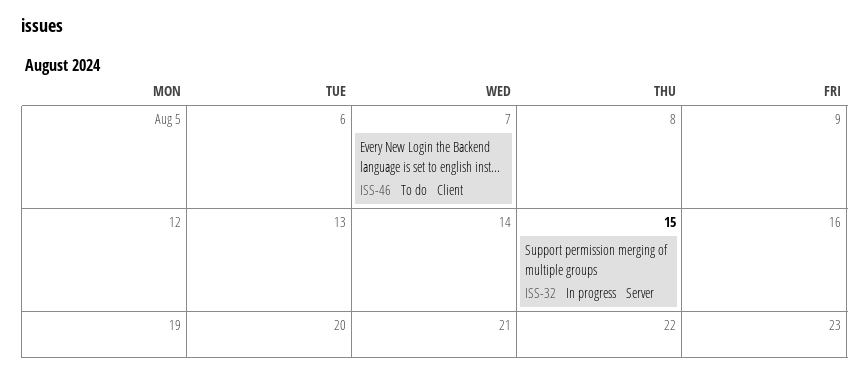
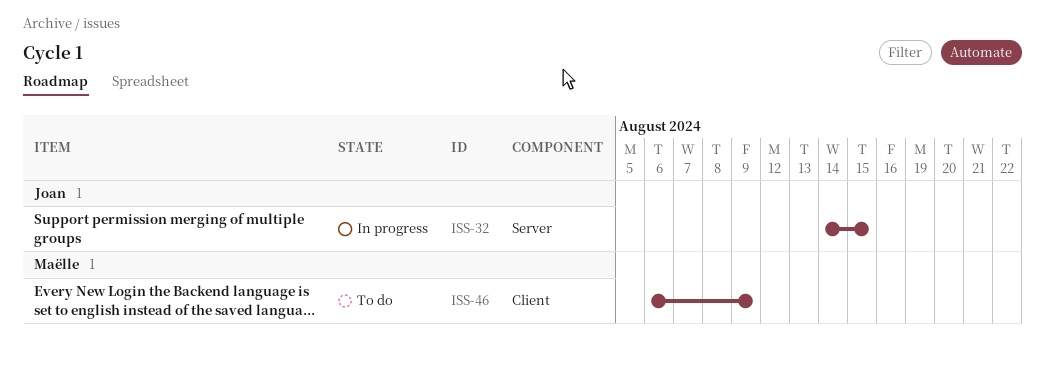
ISS-46, due: Aug 7 -> Aug 9

